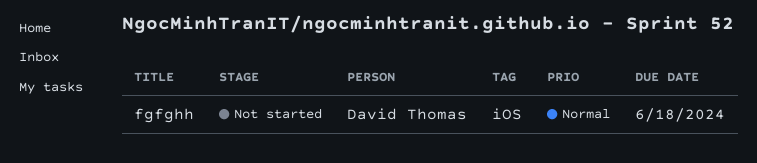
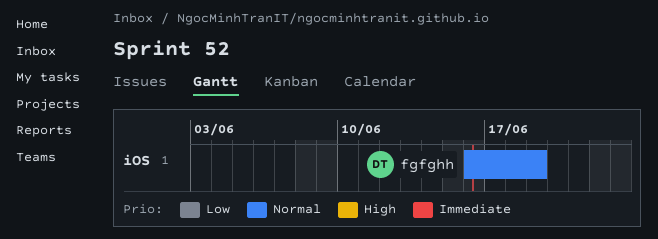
fgfghh, due: Jun 18 -> Jun 19

